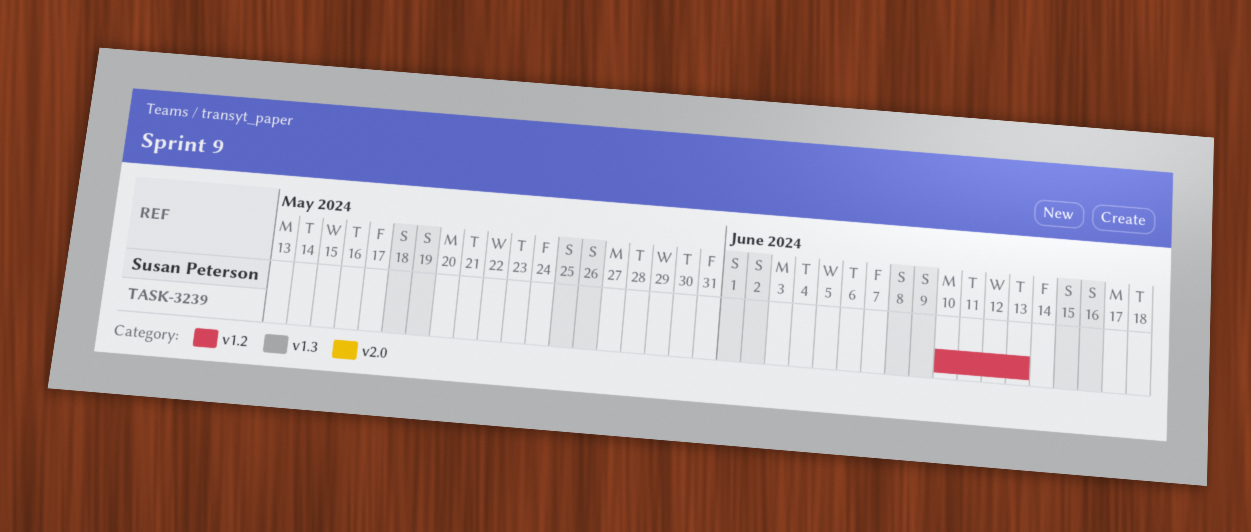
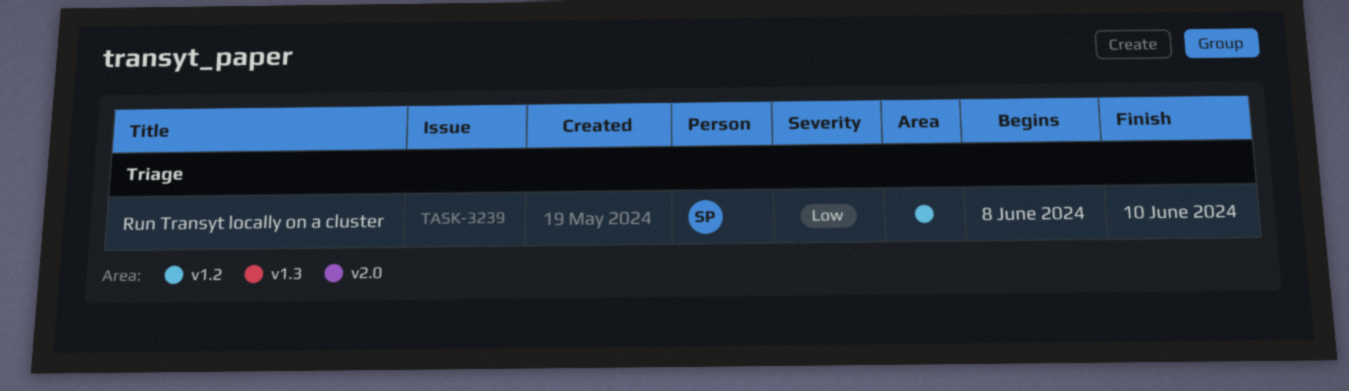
TASK-3239, start: Jun 10 -> Jun 8
TASK-3239, due: Jun 13 -> Jun 10

